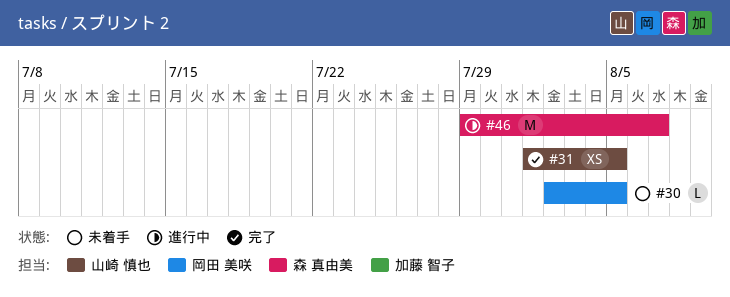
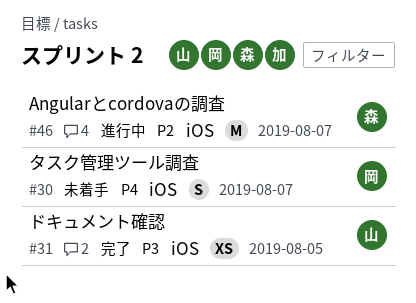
#30, estimate: L -> S
#30, due: Aug 5 -> Aug 7

